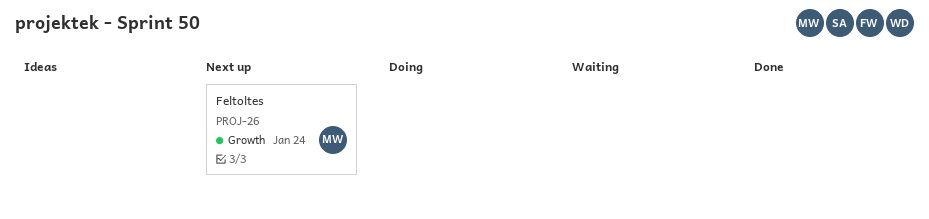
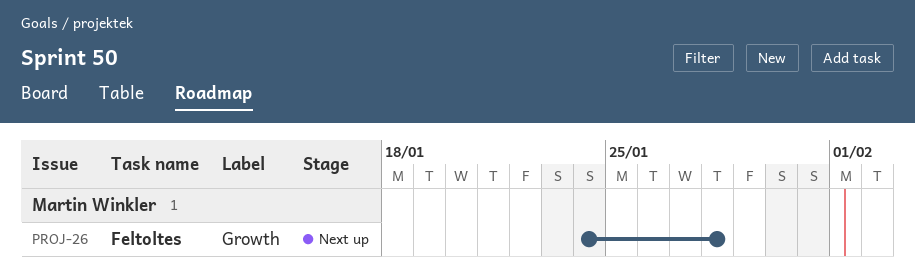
PROJ-26, due: Jan 24 -> Jan 28

